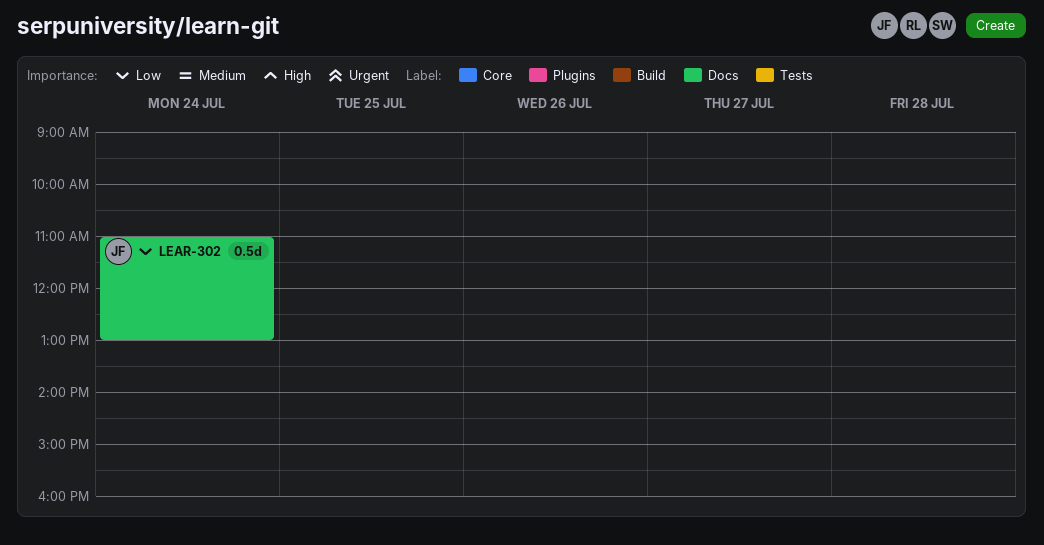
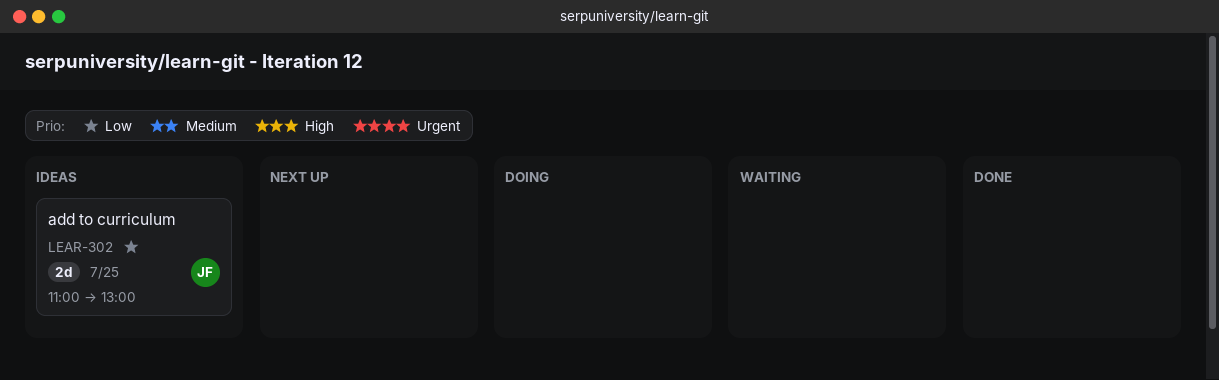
LEAR-302, estimate: 0.5d -> 2d
LEAR-302, day: Jul 24 -> Jul 25

